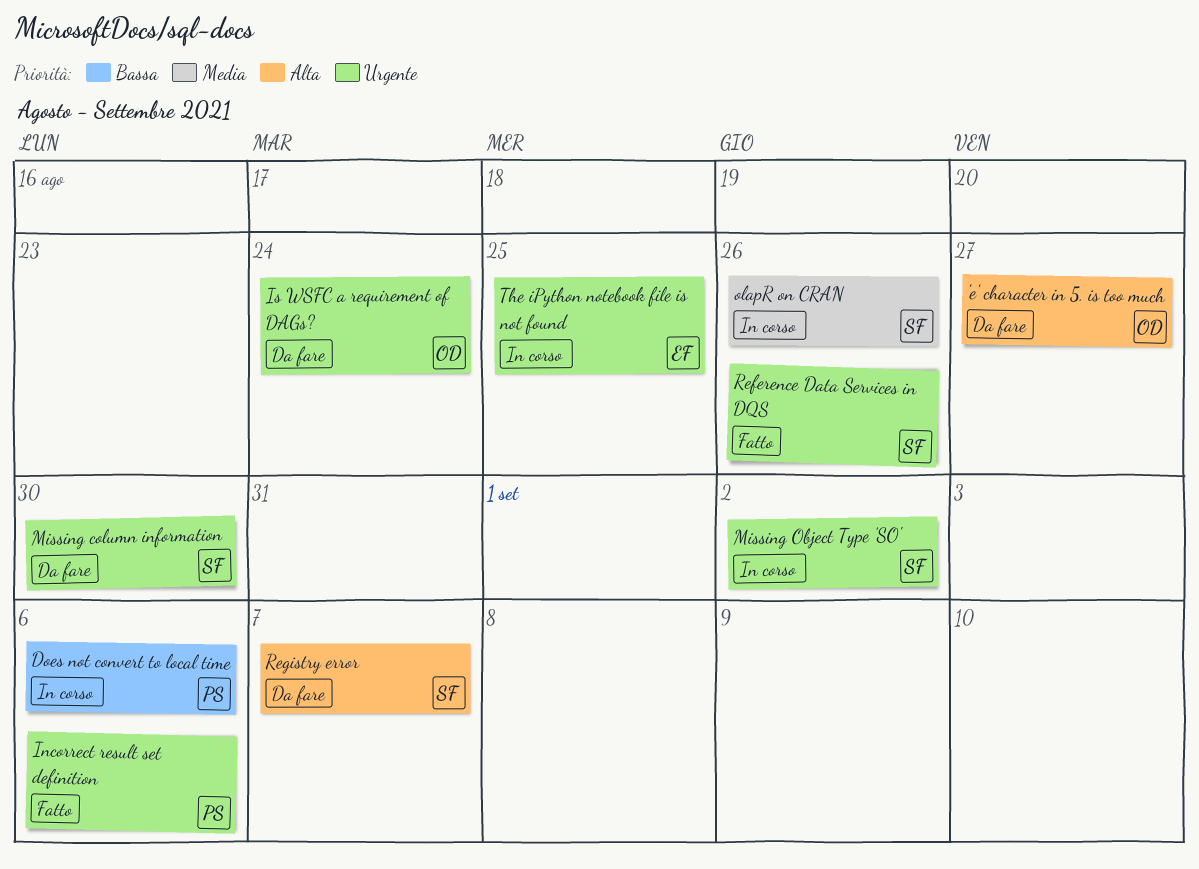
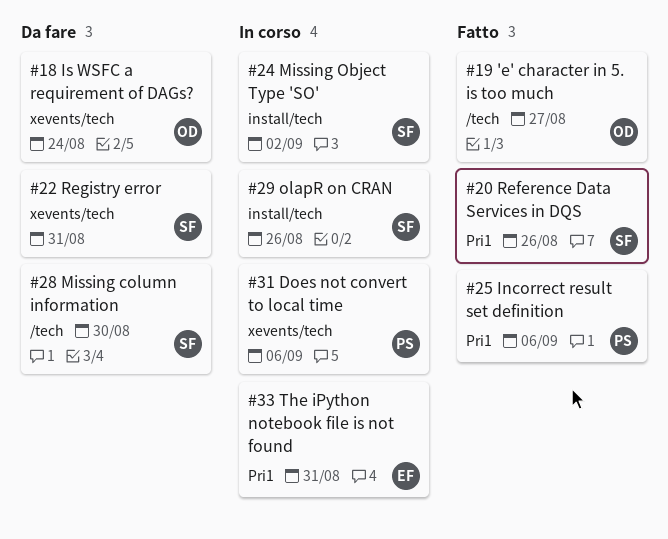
'e' character in 5. is too much, status: Da fare -> Fatto
Registry error, due: Sep 7 -> Aug 31
The iPython notebook file is not found, due: Aug 25 -> Aug 31

